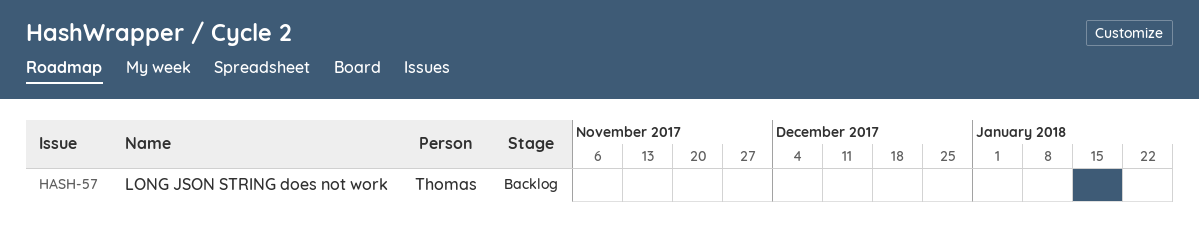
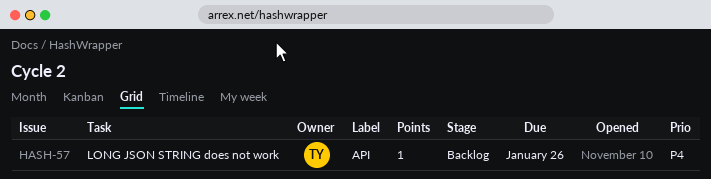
HASH-57, due: Jan 19 -> Jan 26

